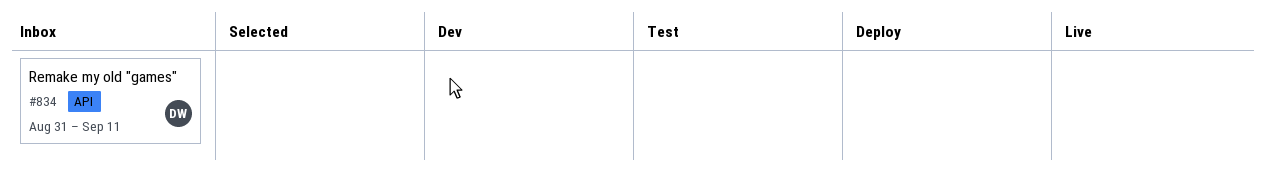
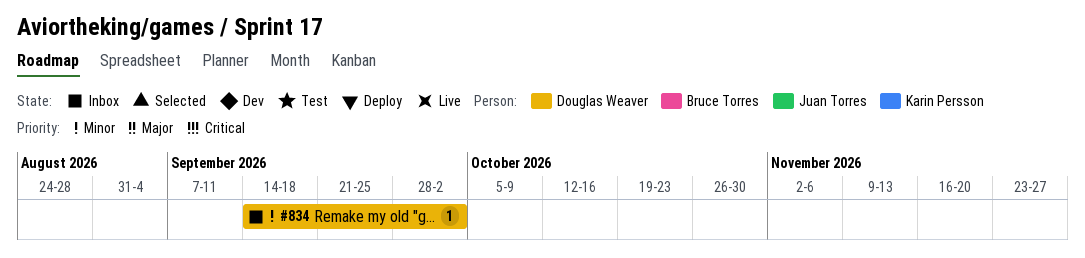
#834, start: Aug 31 -> Sep 14
#834, due: Sep 11 -> Oct 2

